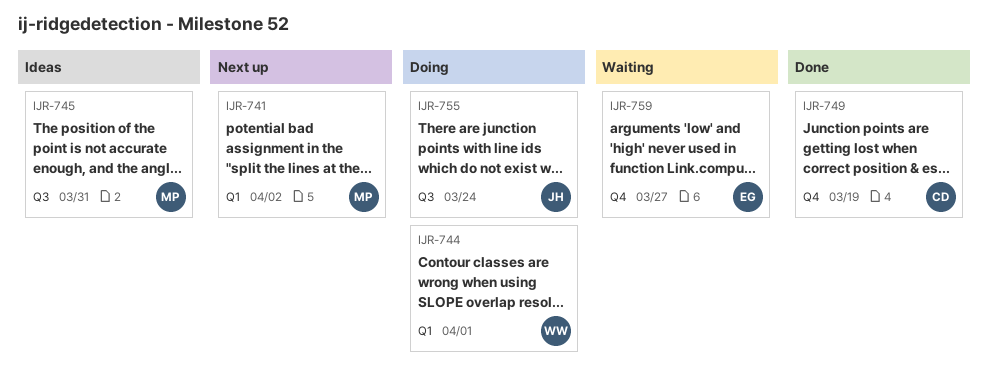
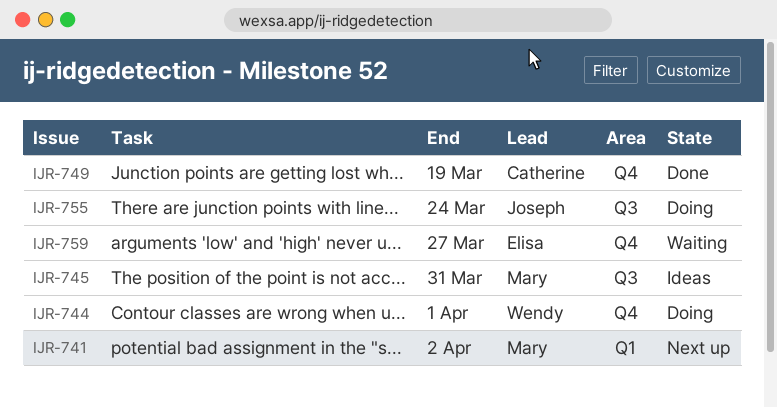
IJR-744, label: Q1 -> Q4

